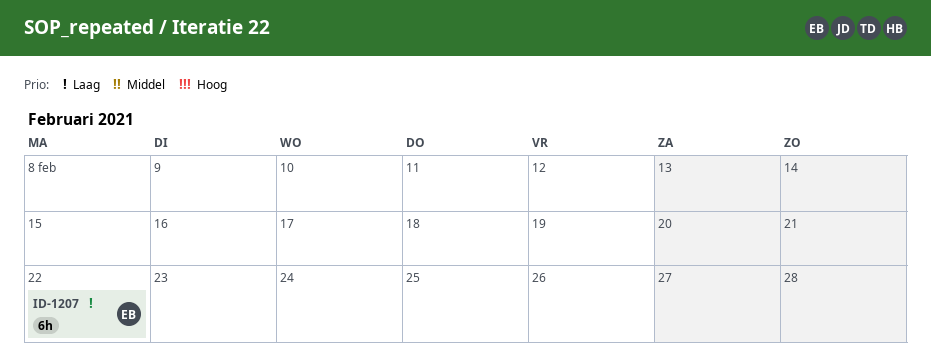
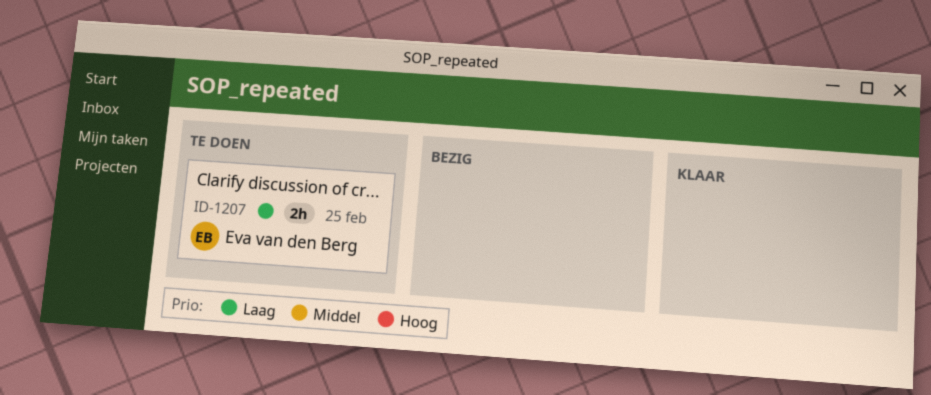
ID-1207, estimate: 6h -> 2h
ID-1207, due: Feb 22 -> Feb 25

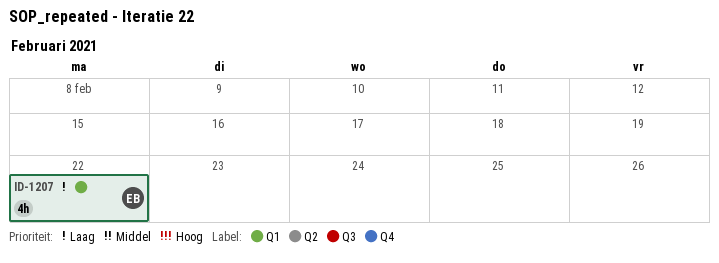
ID-1207, estimate: 2h -> 4h
ID-1207, due: Feb 25 -> Feb 22

